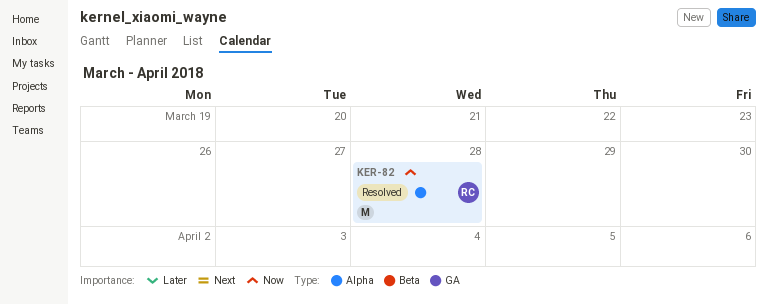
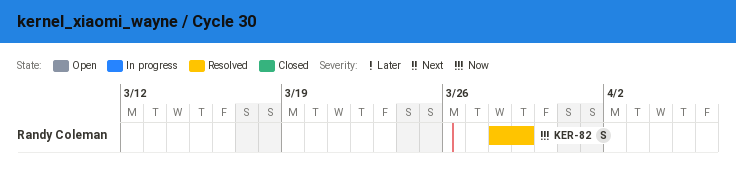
KER-82, estimate: M -> S
KER-82, due: Mar 28 -> Mar 29

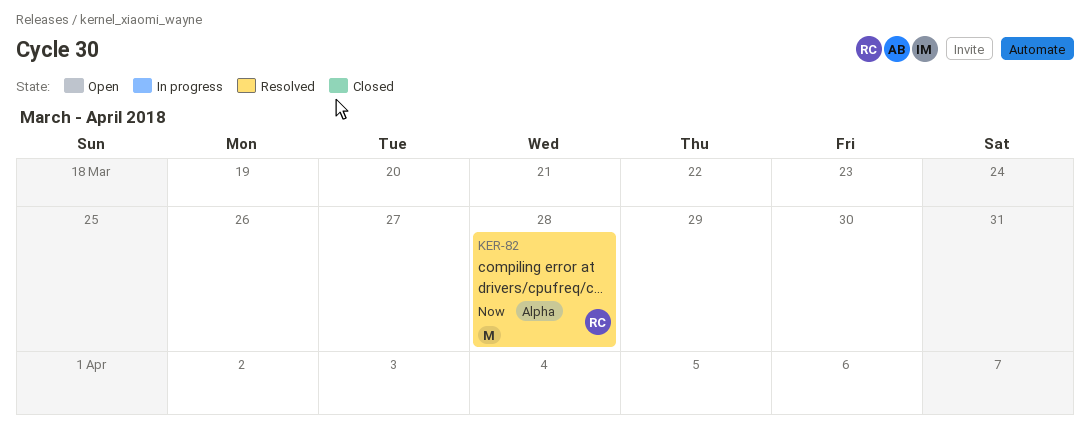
KER-82, estimate: S -> M
KER-82, due: Mar 29 -> Mar 28

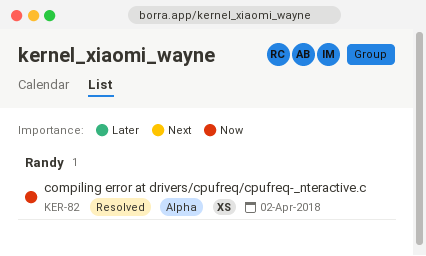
KER-82, estimate: M -> XS
KER-82, due: Mar 28 -> Apr 2

